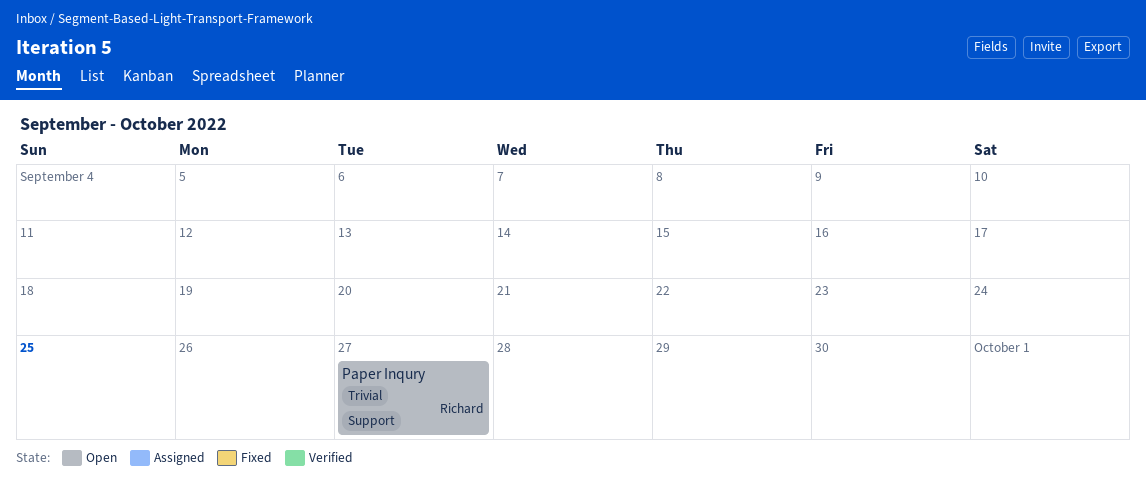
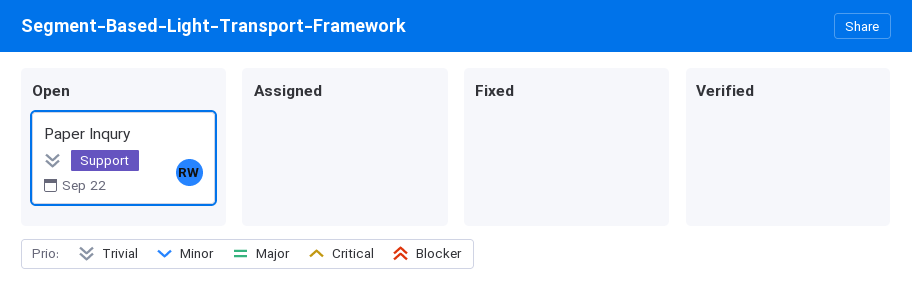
Paper Inqury, due: Sep 27 -> Sep 22

